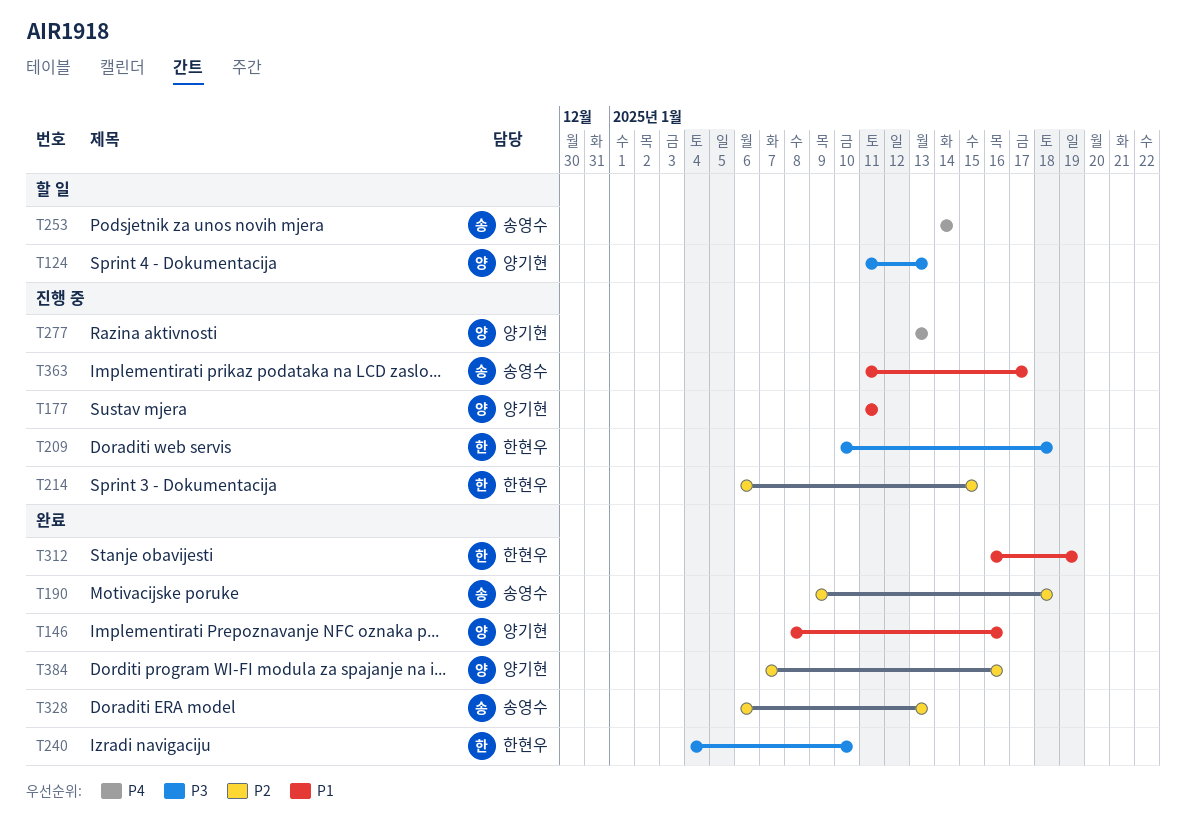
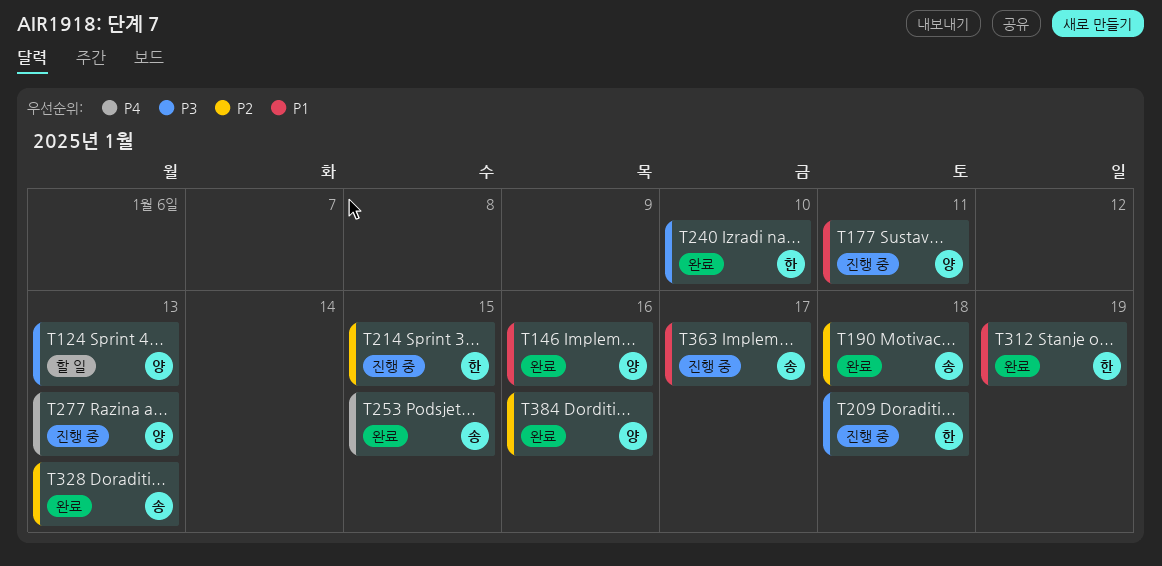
T253, status: 할 일 -> 완료
T253, due: Jan 14 -> Jan 15

